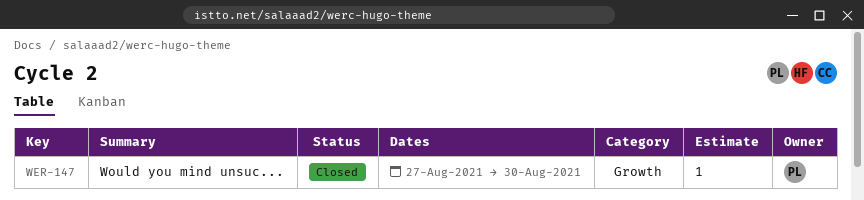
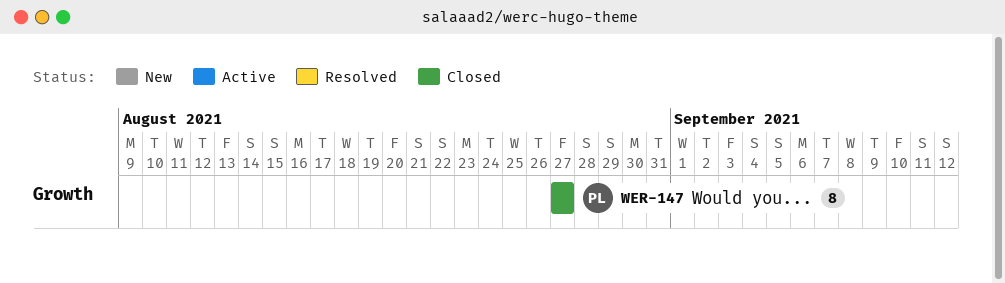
WER-147, estimate: 1 -> 8
WER-147, due: Aug 30 -> Aug 27

